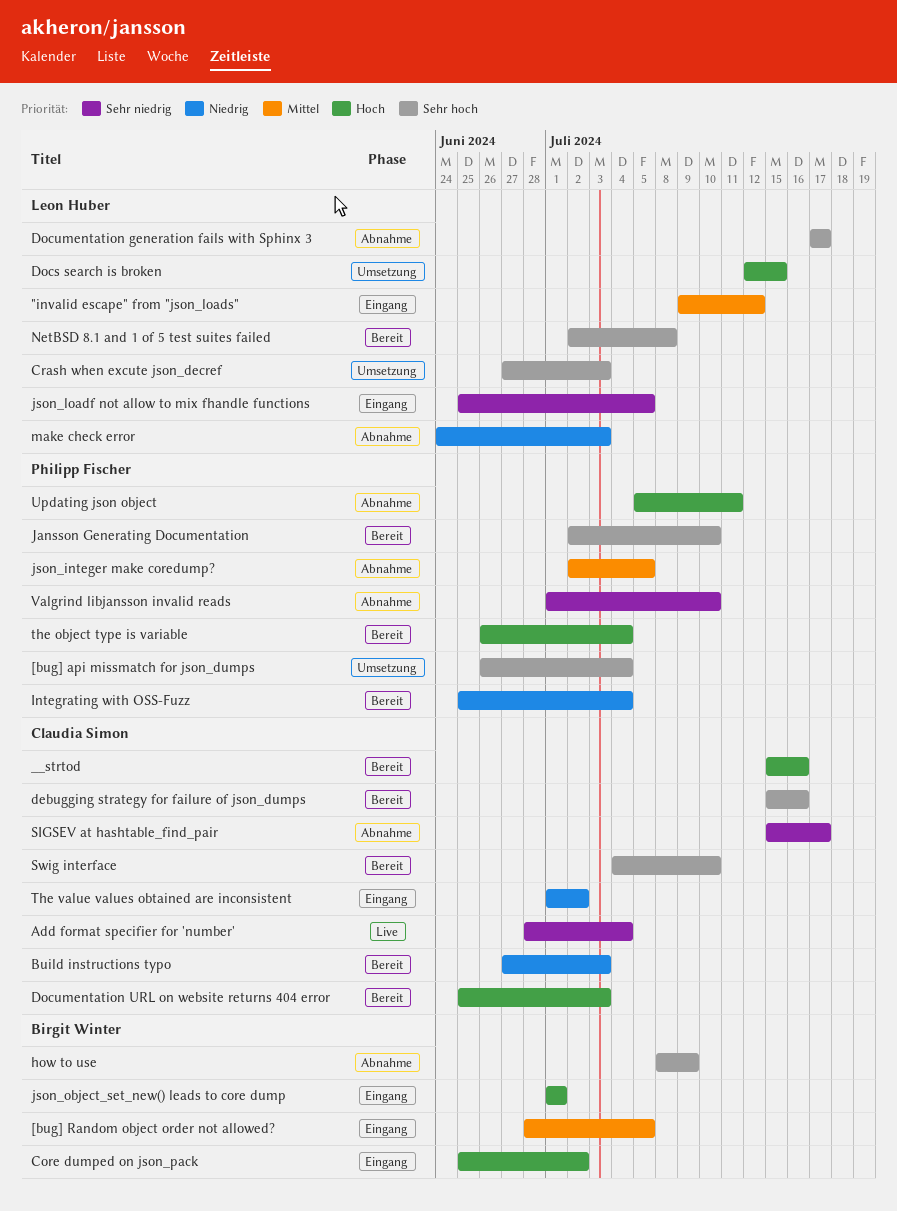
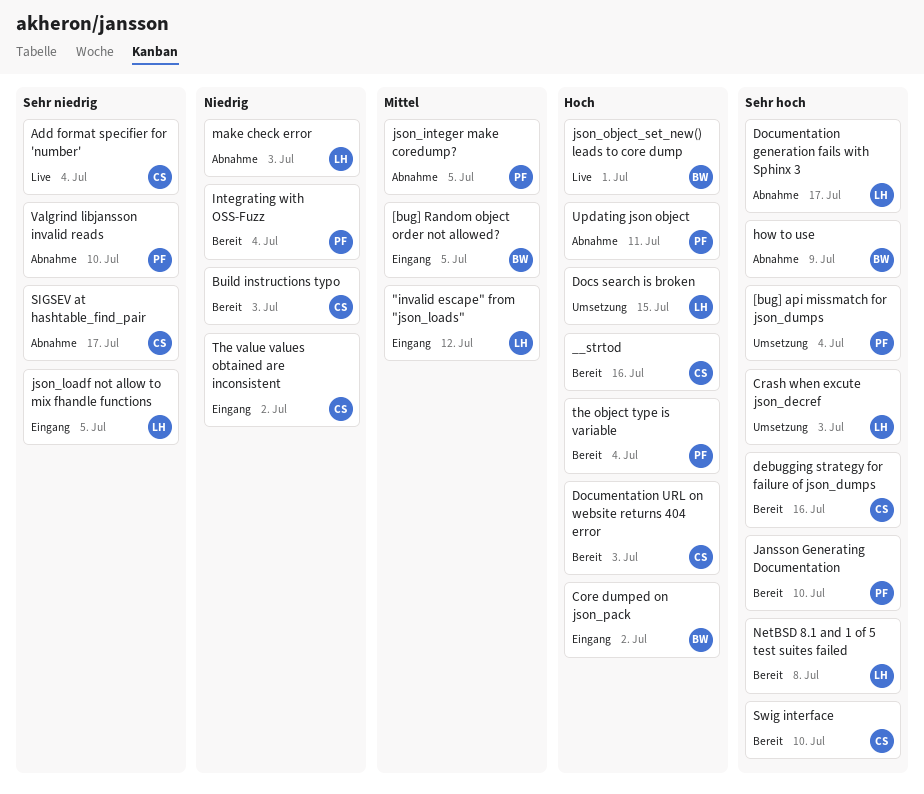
json_object_set_new() leads to core dump, status: Eingang -> Live

